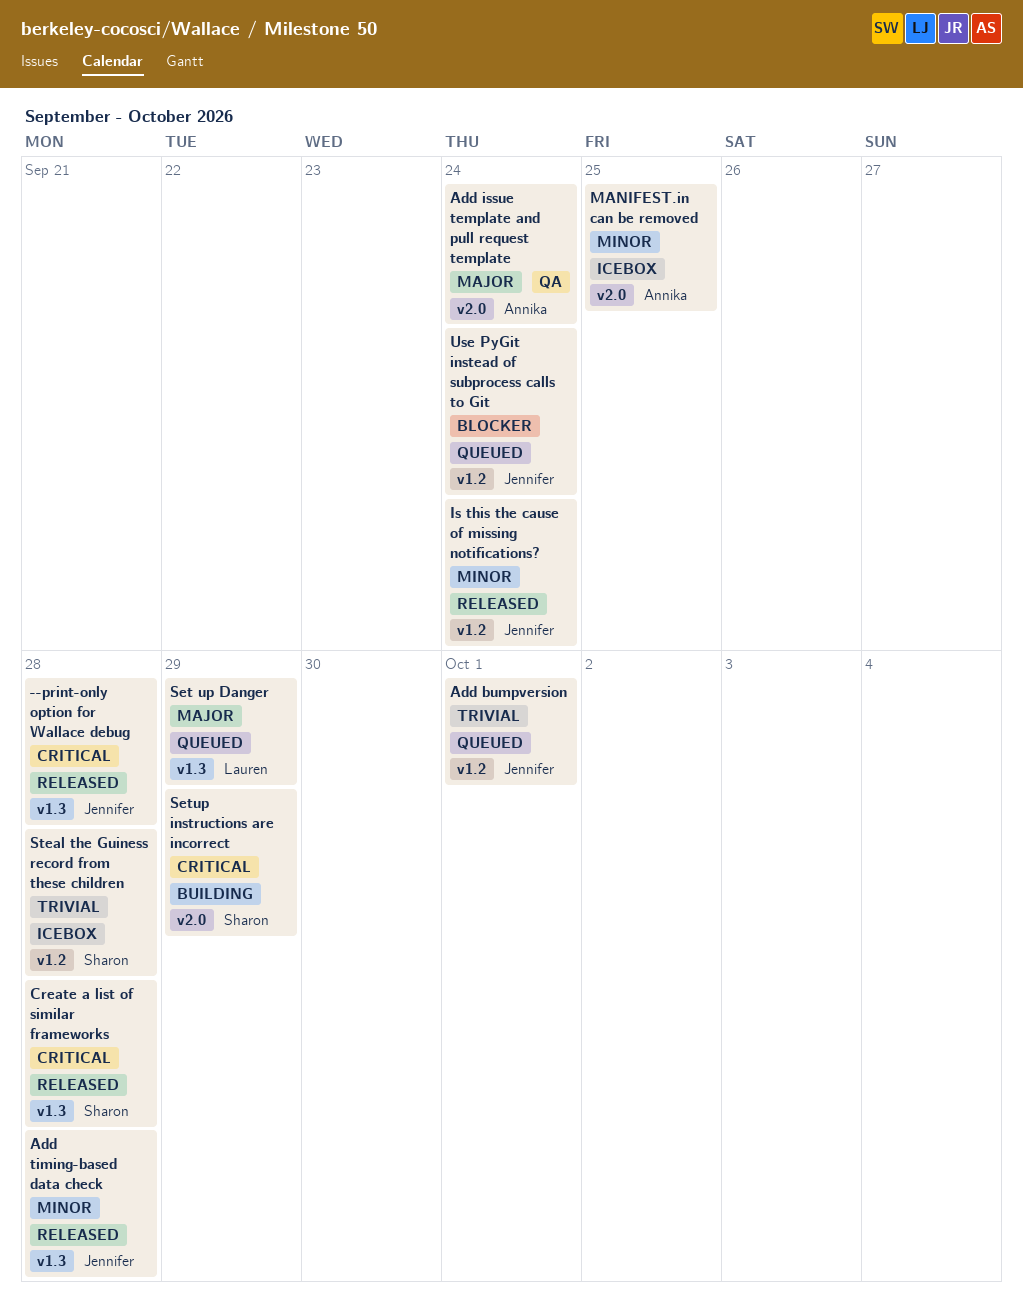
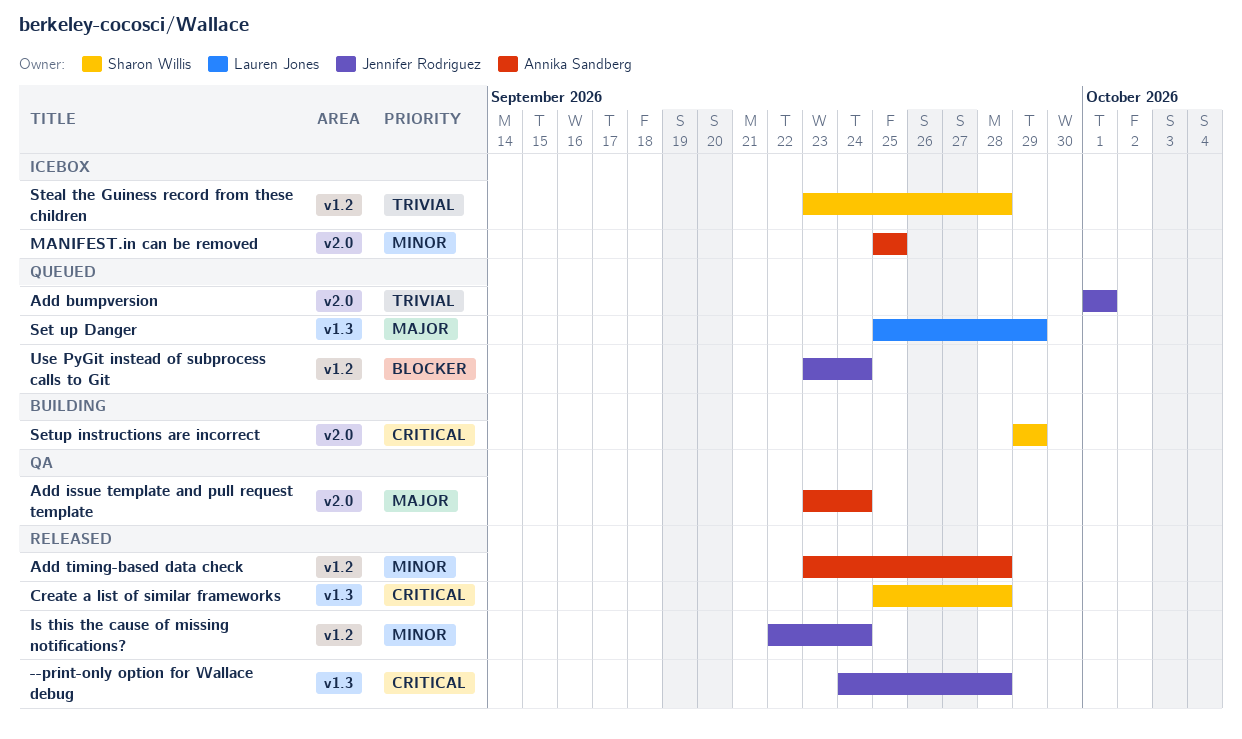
Add bumpversion, label: v1.2 -> v2.0
Add timing-based data check, owner: Jennifer Rodriguez -> Annika Sandberg
Add timing-based data check, label: v1.3 -> v1.2

